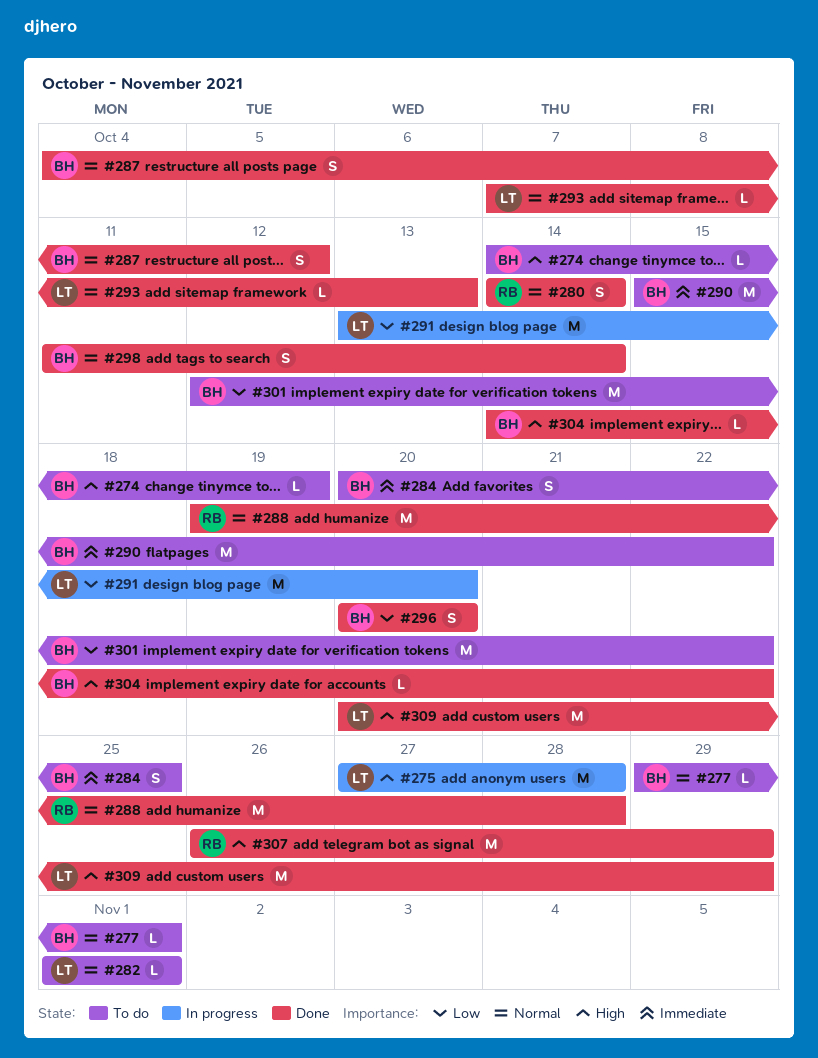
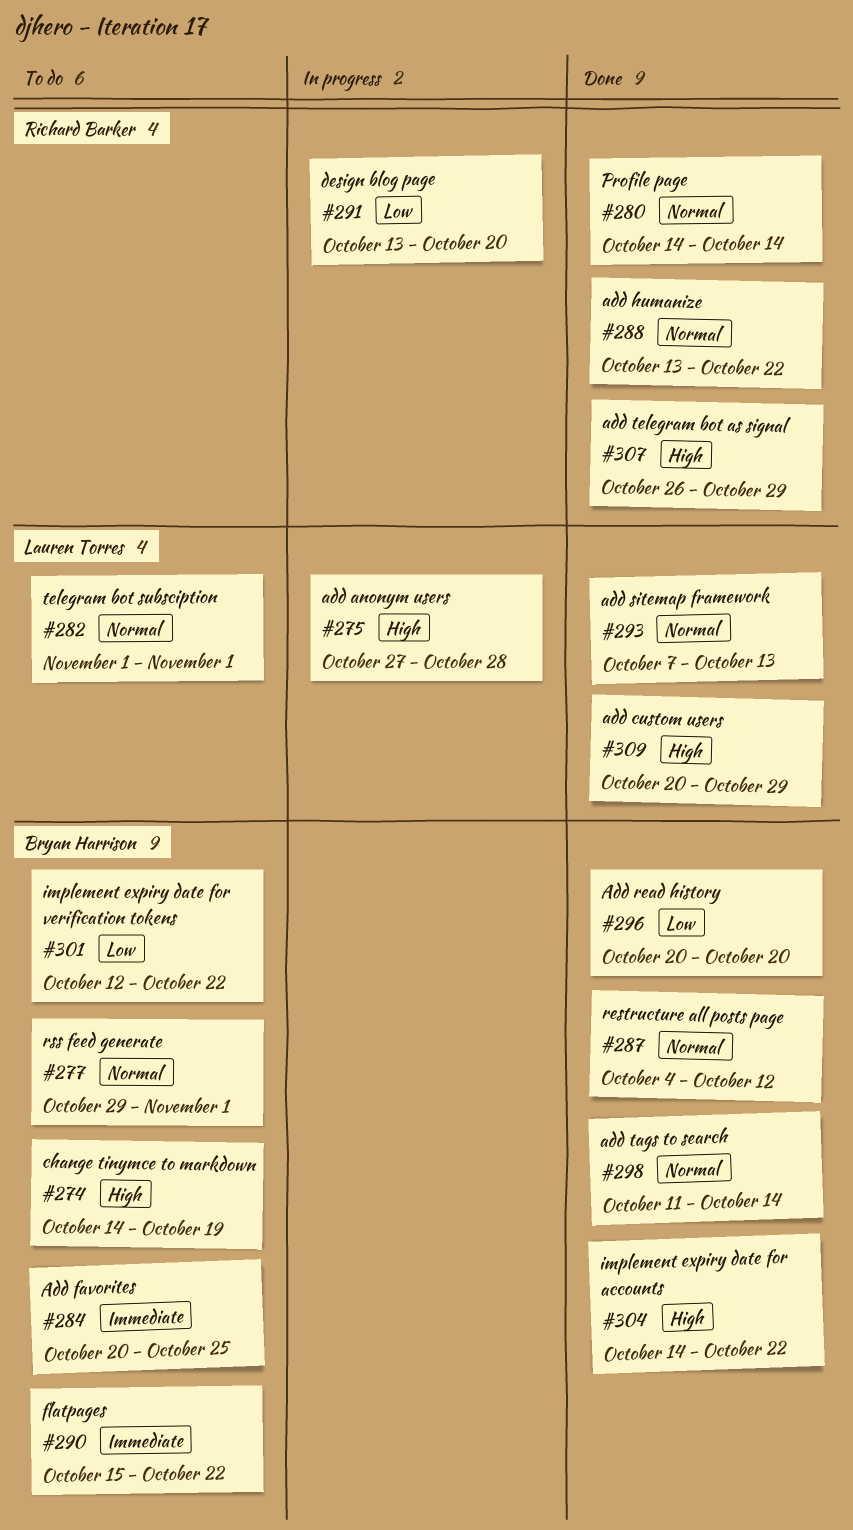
#288, start: Oct 19 -> Oct 13
#288, due: Oct 28 -> Oct 22
#291, owner: Lauren Torres -> Richard Barker

